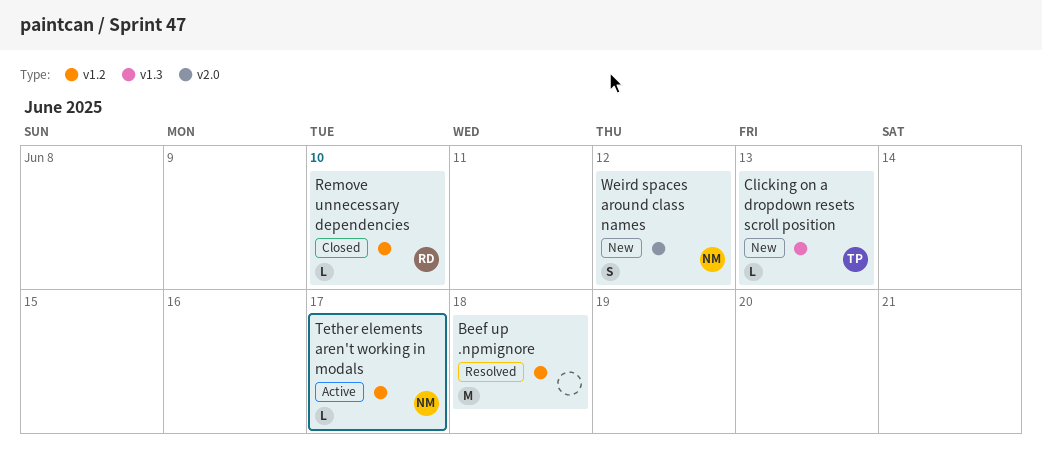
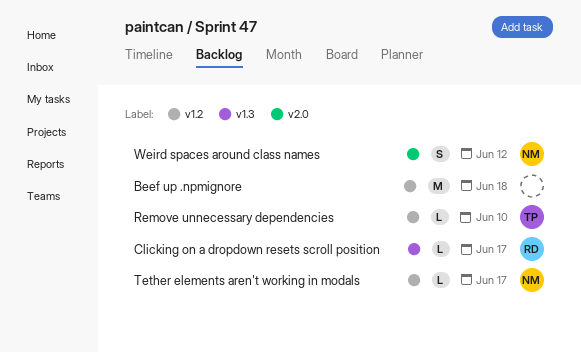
Clicking on a dropdown resets scroll position, owner: TP -> RD
Clicking on a dropdown resets scroll position, due: Jun 13 -> Jun 17
Remove unnecessary dependencies, owner: RD -> TP

